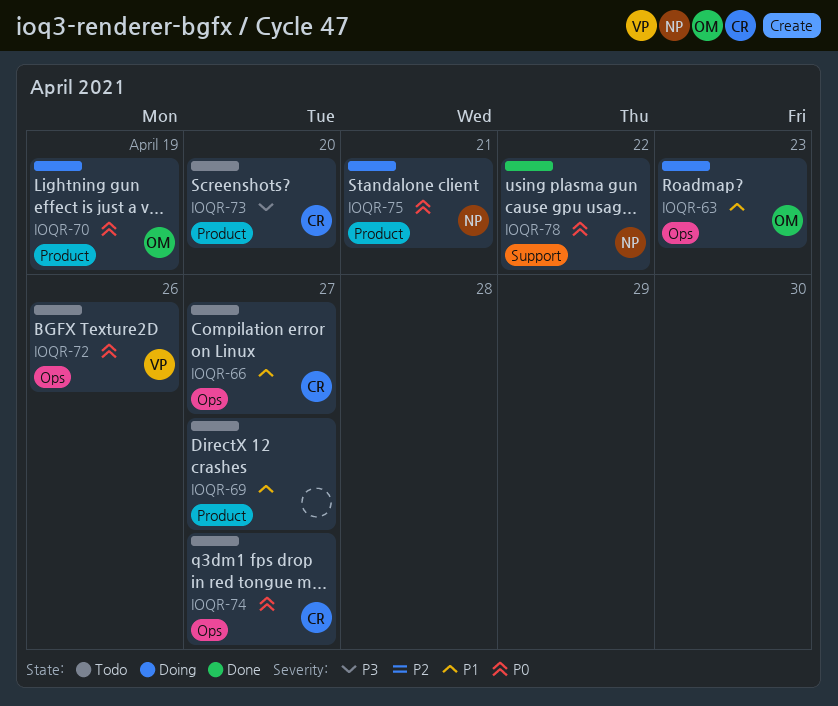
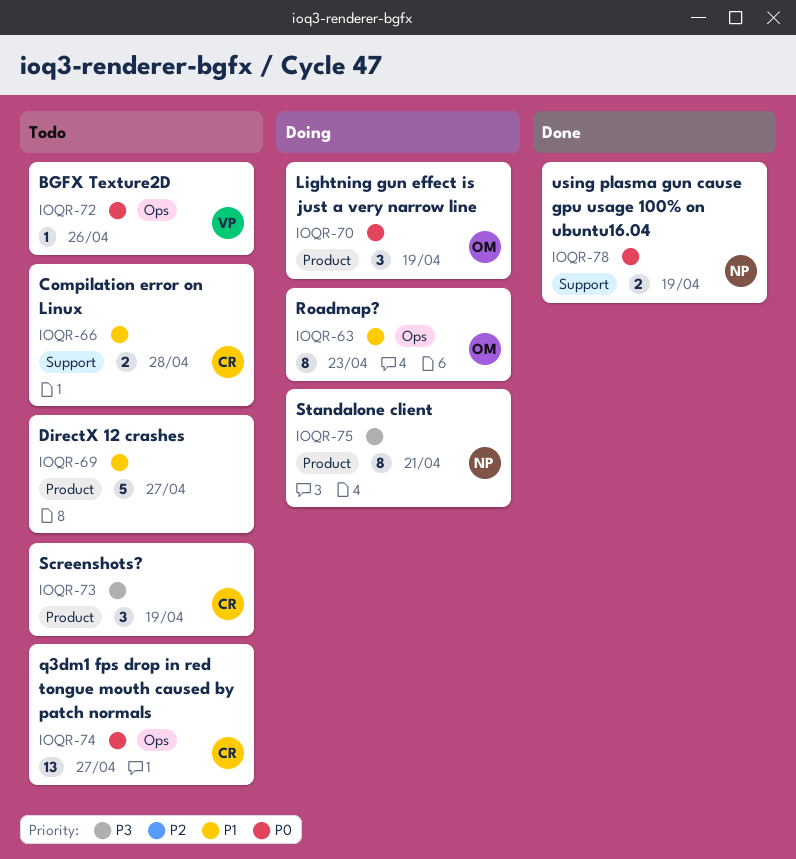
IOQR-66, label: Ops -> Support
IOQR-66, due: Apr 27 -> Apr 28
IOQR-73, due: Apr 20 -> Apr 19
IOQR-75, priority: P0 -> P3
IOQR-78, due: Apr 22 -> Apr 19

